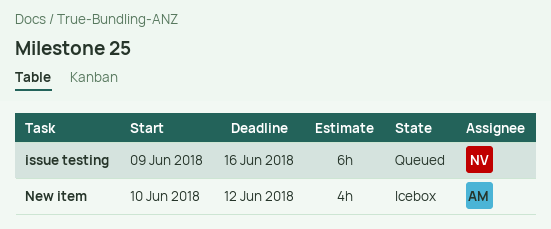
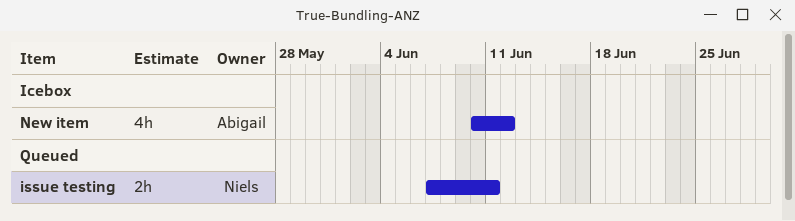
issue testing, estimate: 6h -> 2h
issue testing, start: Jun 9 -> Jun 7
issue testing, due: Jun 16 -> Jun 11

